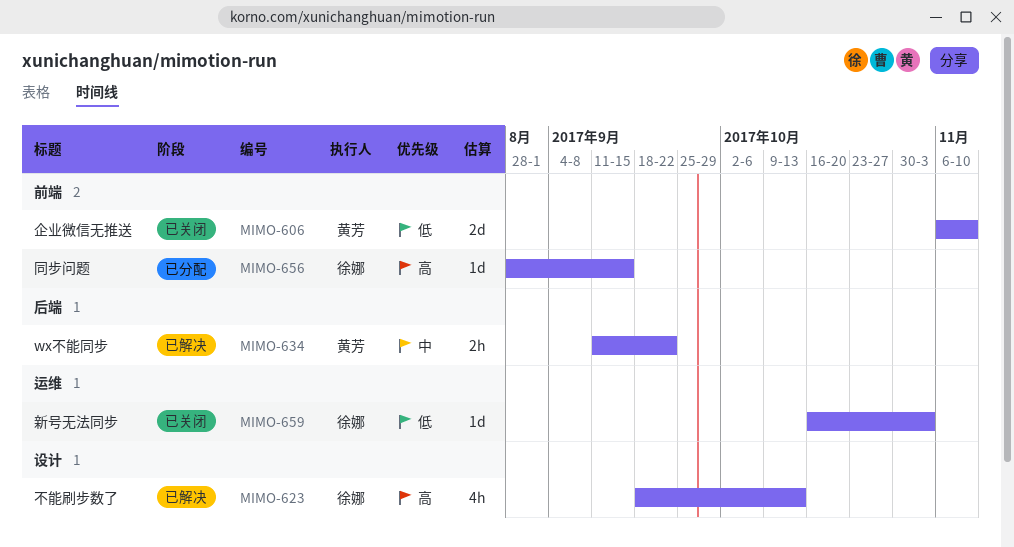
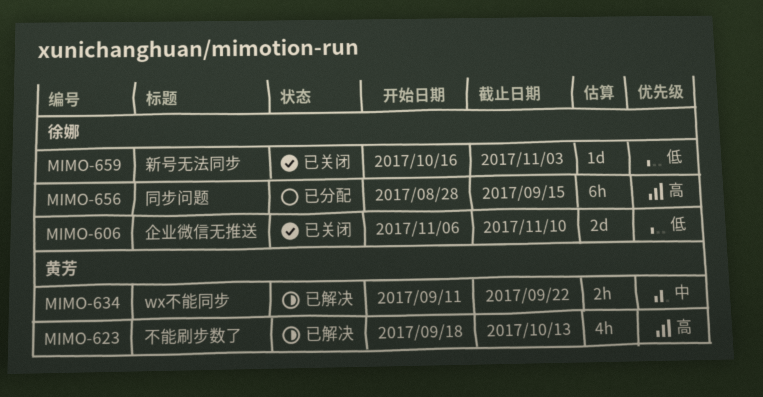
MIMO-606, owner: 黄芳 -> 徐娜
MIMO-623, owner: 徐娜 -> 黄芳
MIMO-656, estimate: 1d -> 6h

